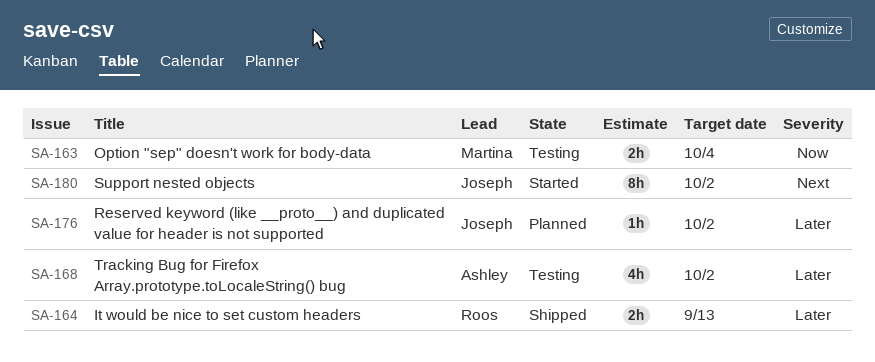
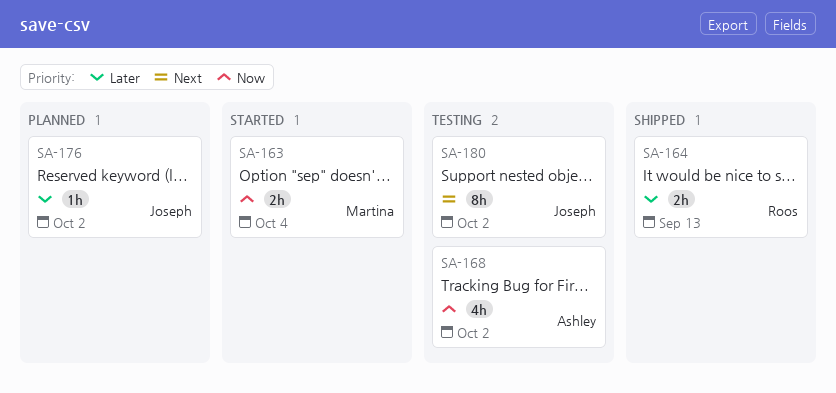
SA-163, status: Testing -> Started
SA-168, priority: Later -> Now
SA-180, status: Started -> Testing

